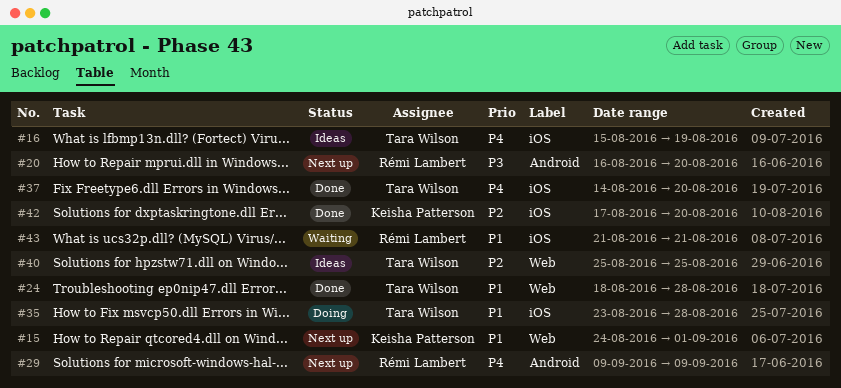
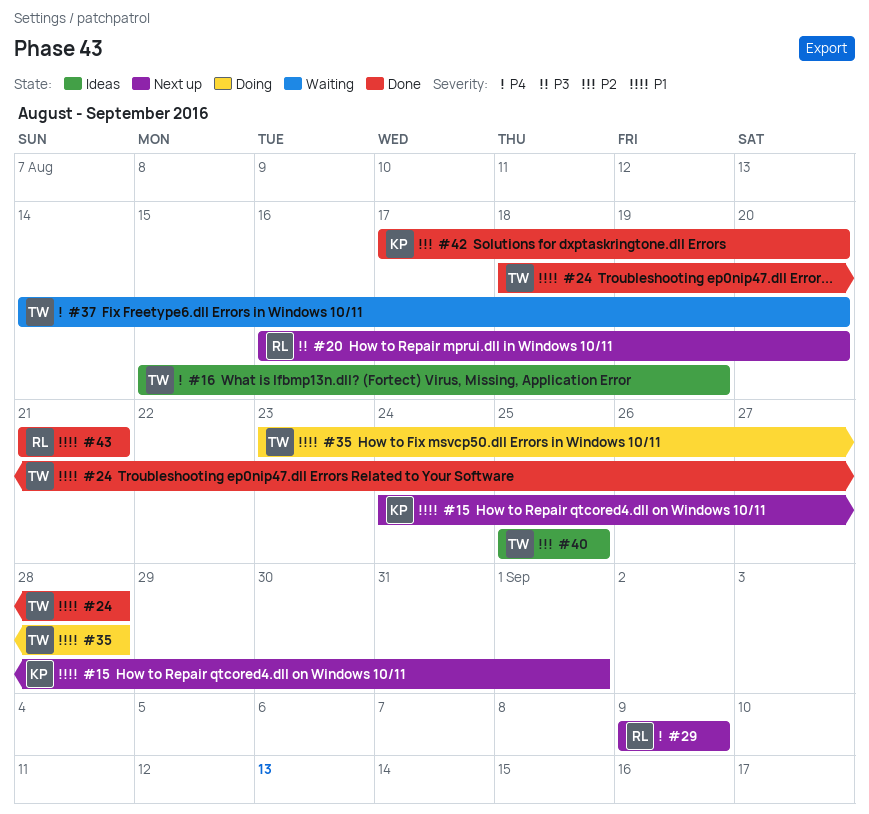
#37, status: Done -> Waiting
#43, status: Waiting -> Done

